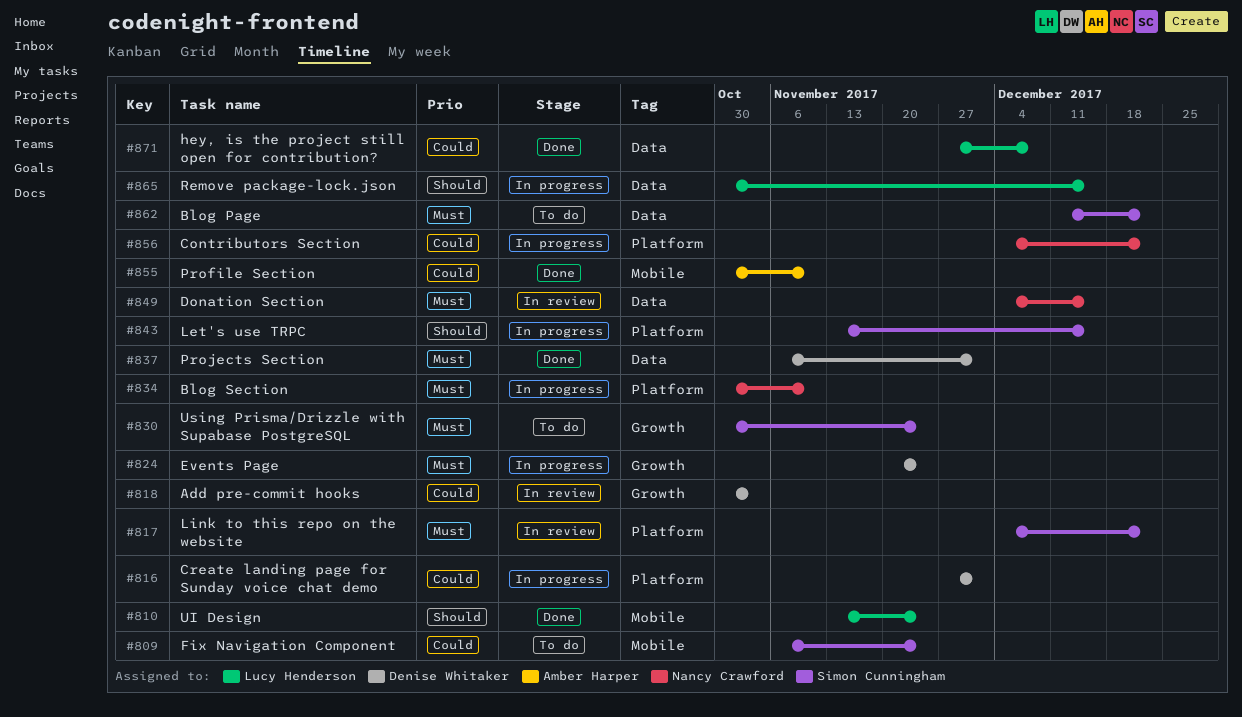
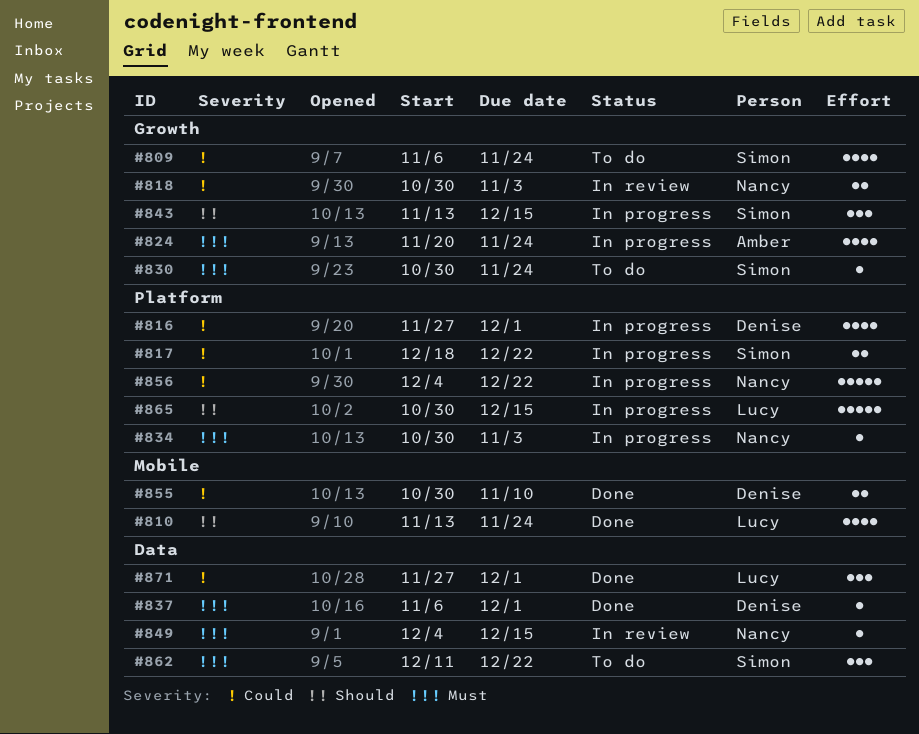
#809, label: Mobile -> Growth
#817, status: In review -> In progress
#817, priority: Must -> Could
#817, start: Dec 4 -> Dec 18
#818, owner: Denise Whitaker -> Nancy Crawford
#824, owner: Denise Whitaker -> Amber Harper
#834, due: Nov 10 -> Nov 3
#843, label: Platform -> Growth
#855, owner: Amber Harper -> Denise Whitaker
#865, label: Data -> Platform
#871, due: Dec 8 -> Dec 1

